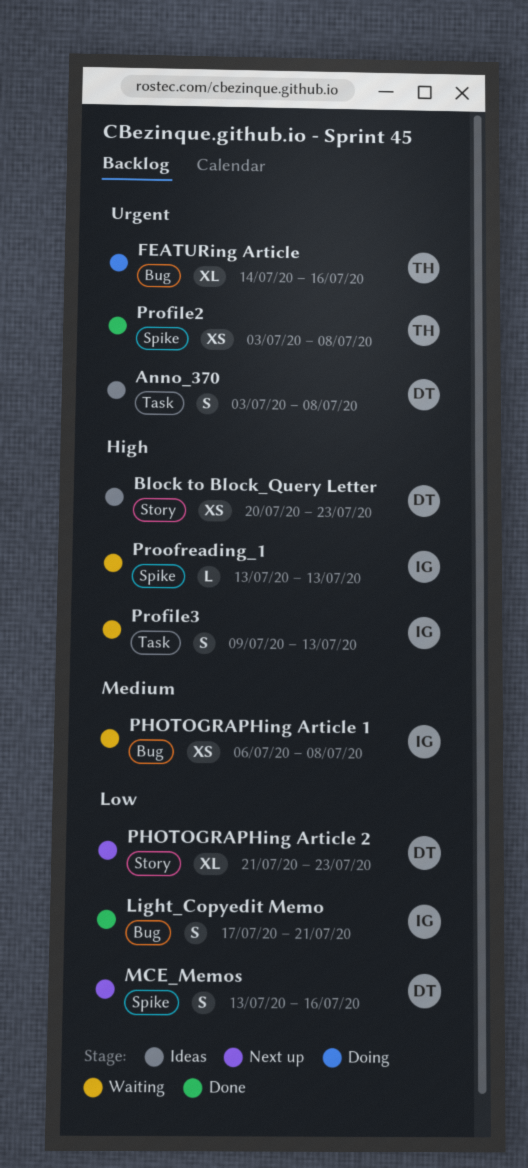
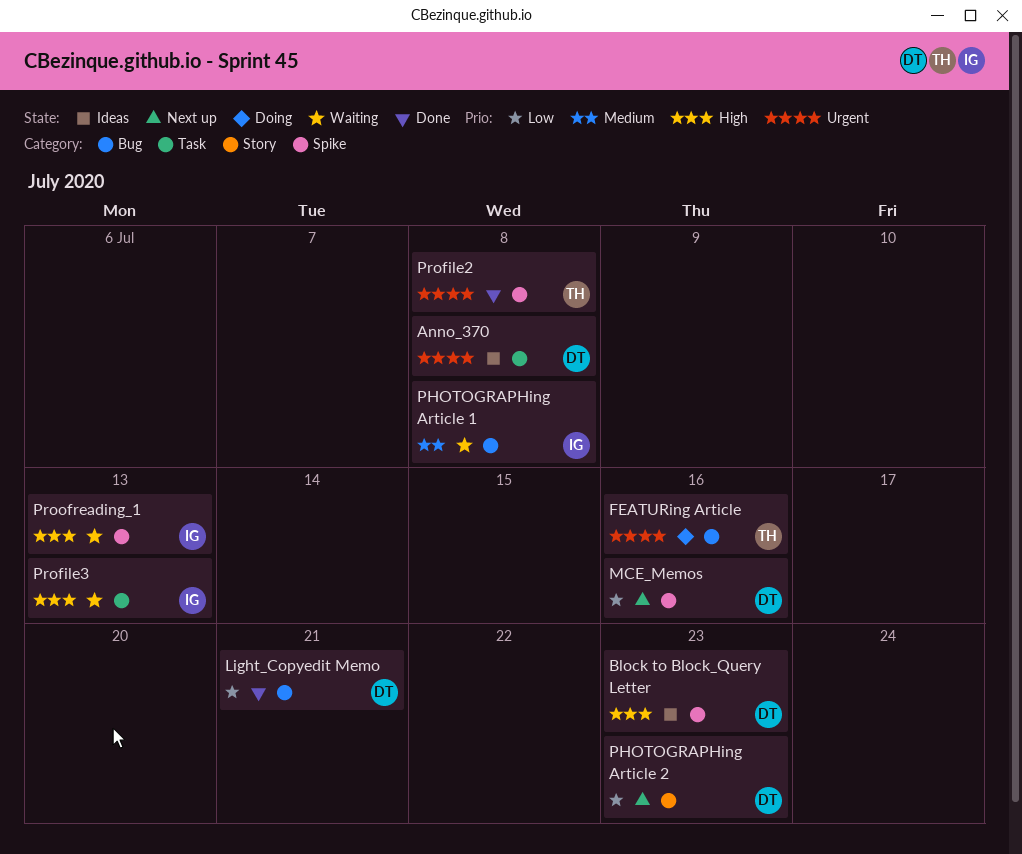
Block to Block_Query Letter, label: Story -> Spike
Light_Copyedit Memo, owner: IG -> DT

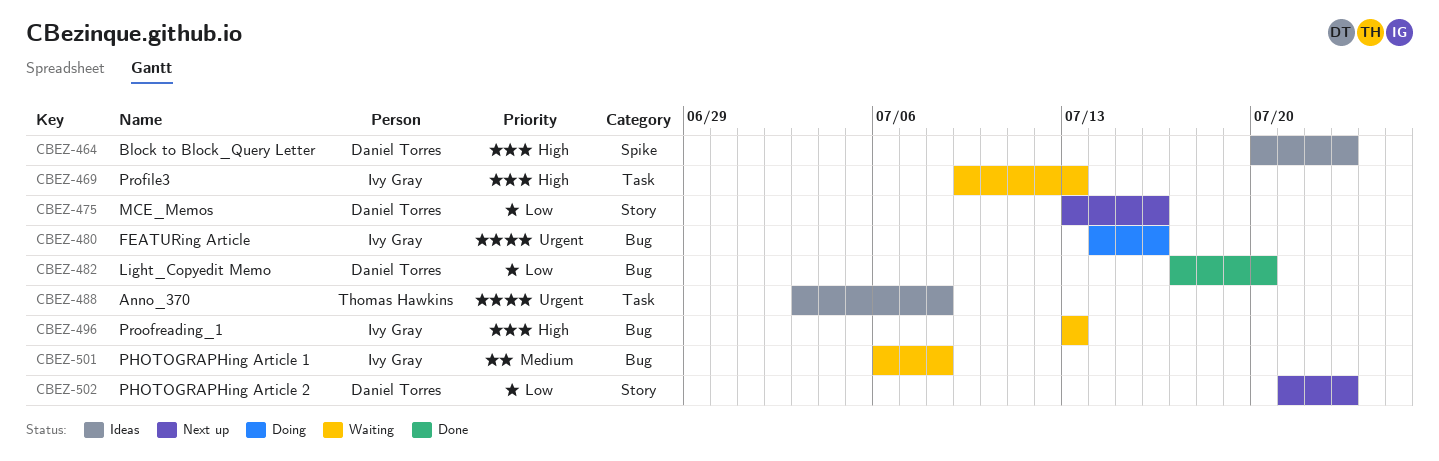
Anno_370, owner: Daniel Torres -> Thomas Hawkins
FEATURing Article, owner: Thomas Hawkins -> Ivy Gray
Light_Copyedit Memo, due: Jul 21 -> Jul 20
MCE_Memos, label: Spike -> Story
Profile2: present -> none
Proofreading_1, label: Spike -> Bug

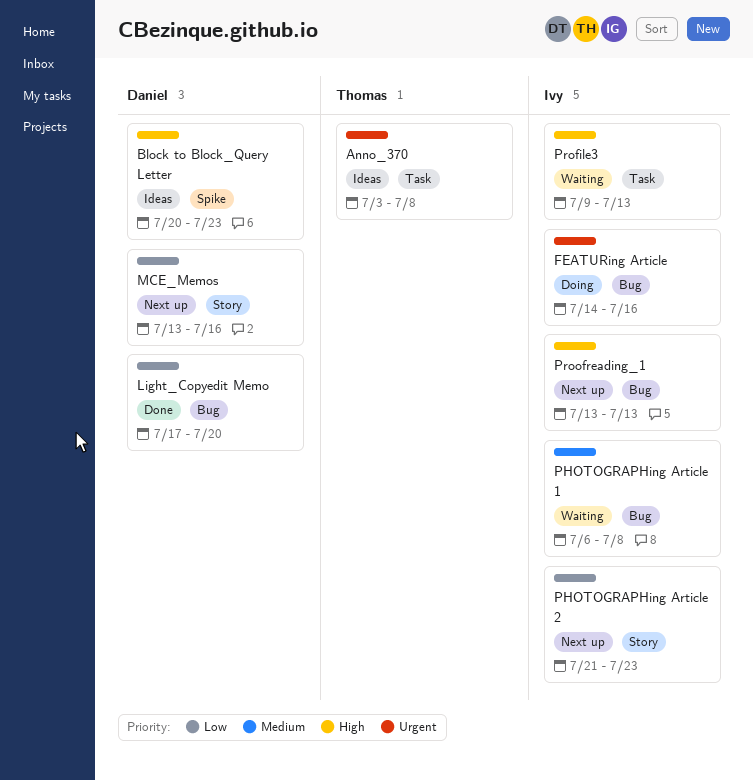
PHOTOGRAPHing Article 2, owner: Daniel Torres -> Ivy Gray
Proofreading_1, status: Waiting -> Next up

